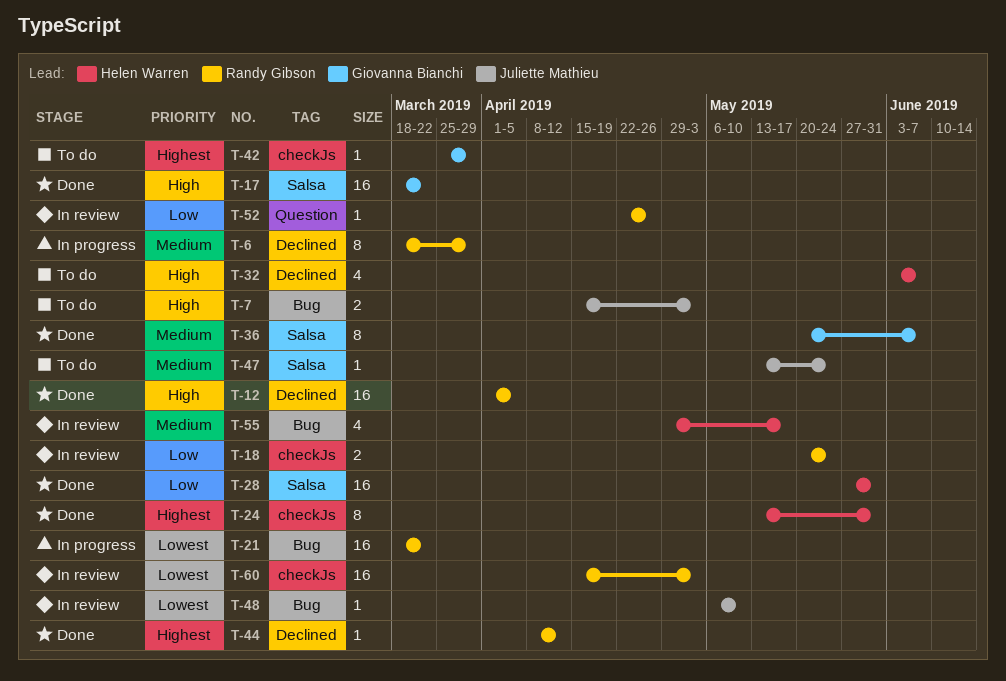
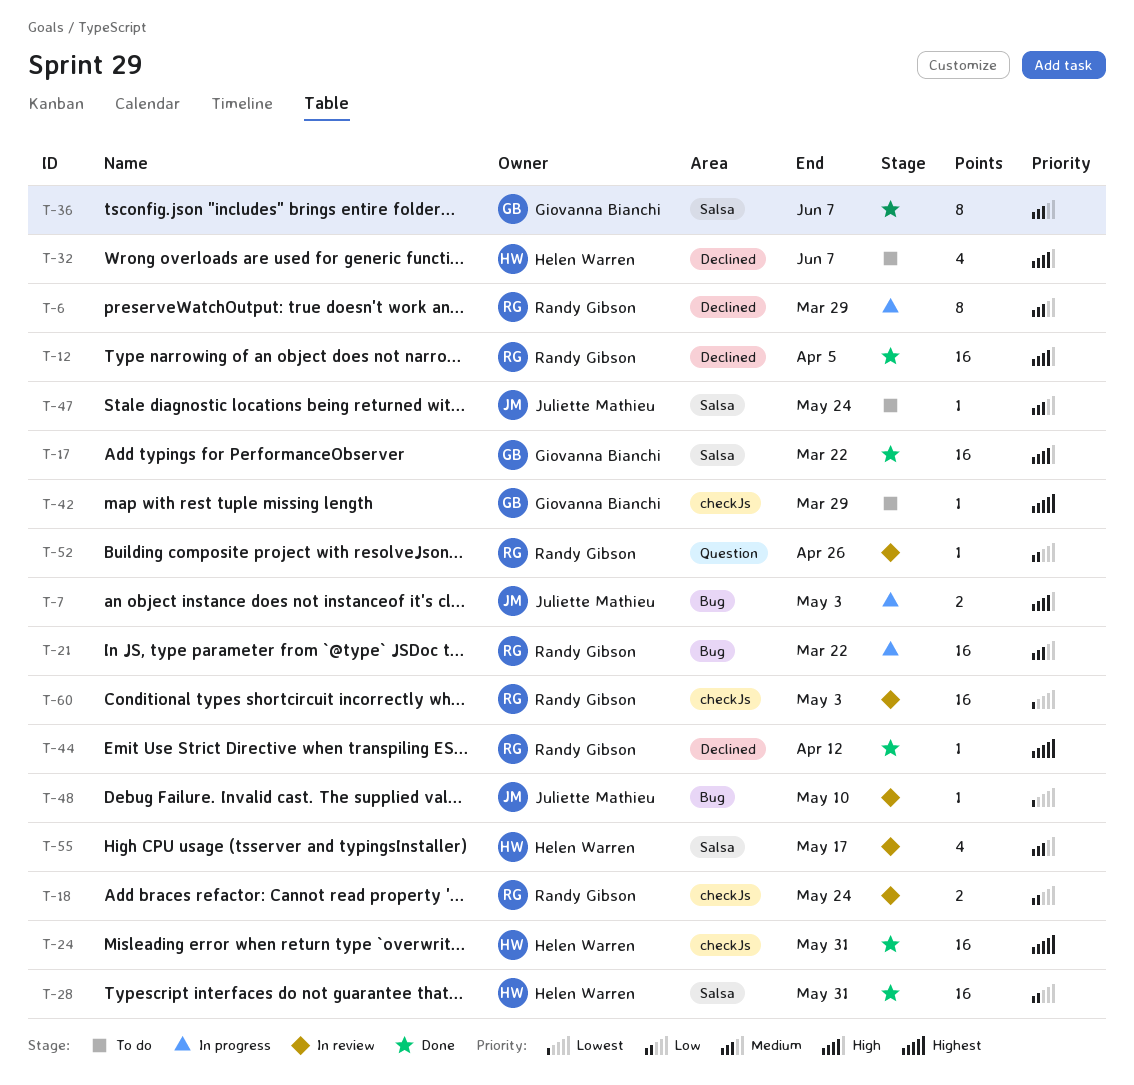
T-7, status: To do -> In progress
T-21, priority: Lowest -> Medium
T-24, estimate: 8 -> 16
T-55, label: Bug -> Salsa

